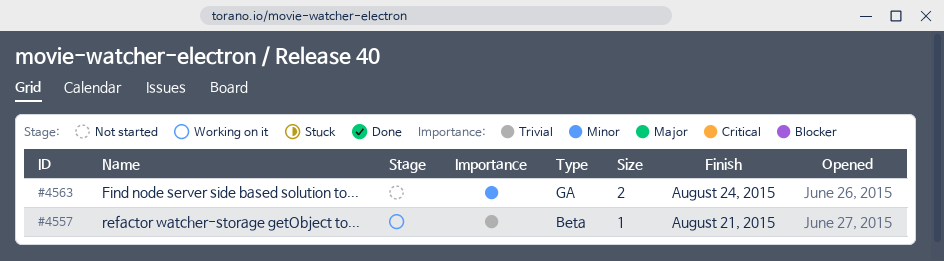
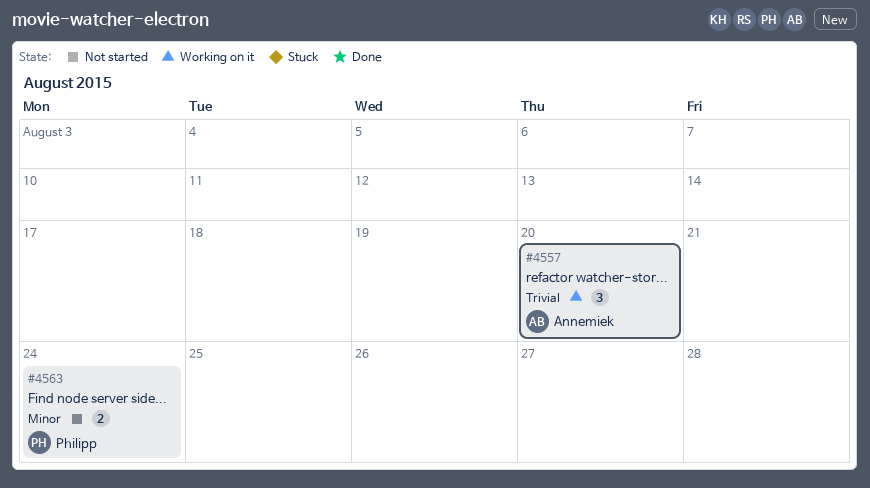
#4557, estimate: 1 -> 3
#4557, due: Aug 21 -> Aug 20

